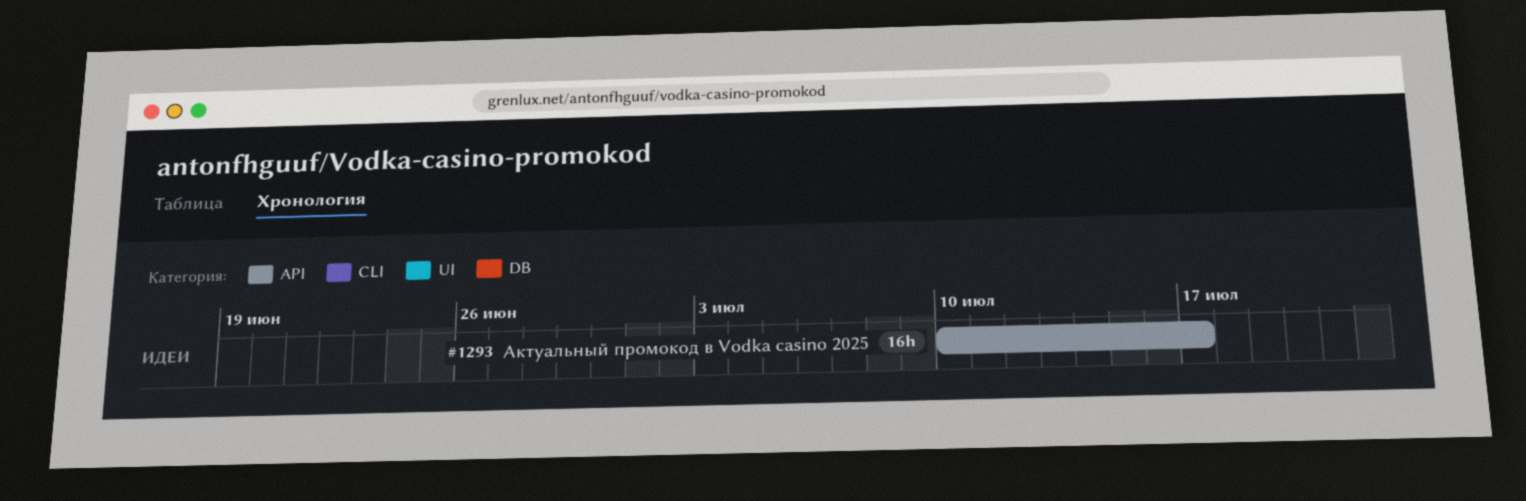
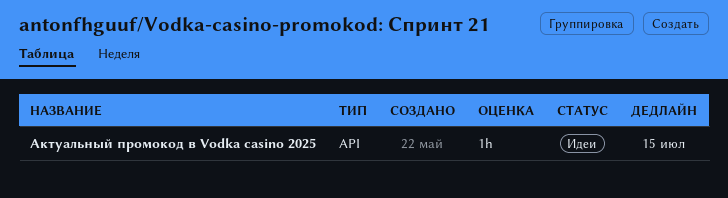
Актуальный промокод в Vodka casino 2025, estimate: 16h -> 1h
Актуальный промокод в Vodka casino 2025, due: Jul 17 -> Jul 15

